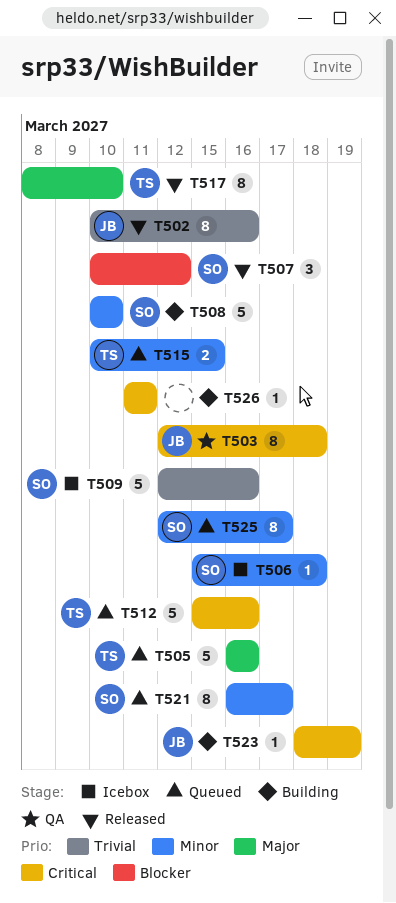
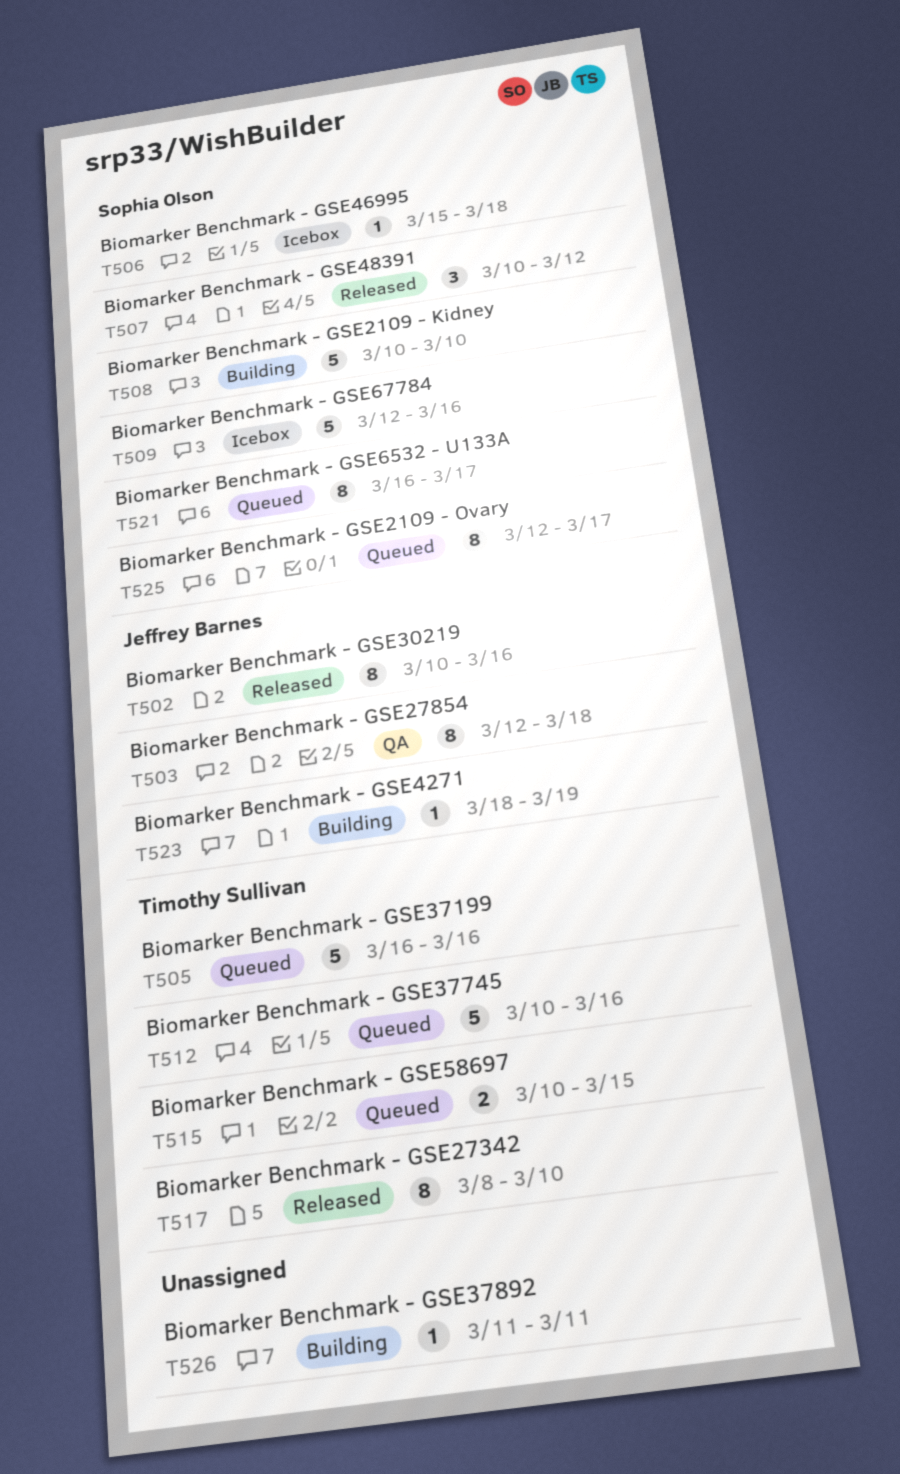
T512, start: Mar 15 -> Mar 10

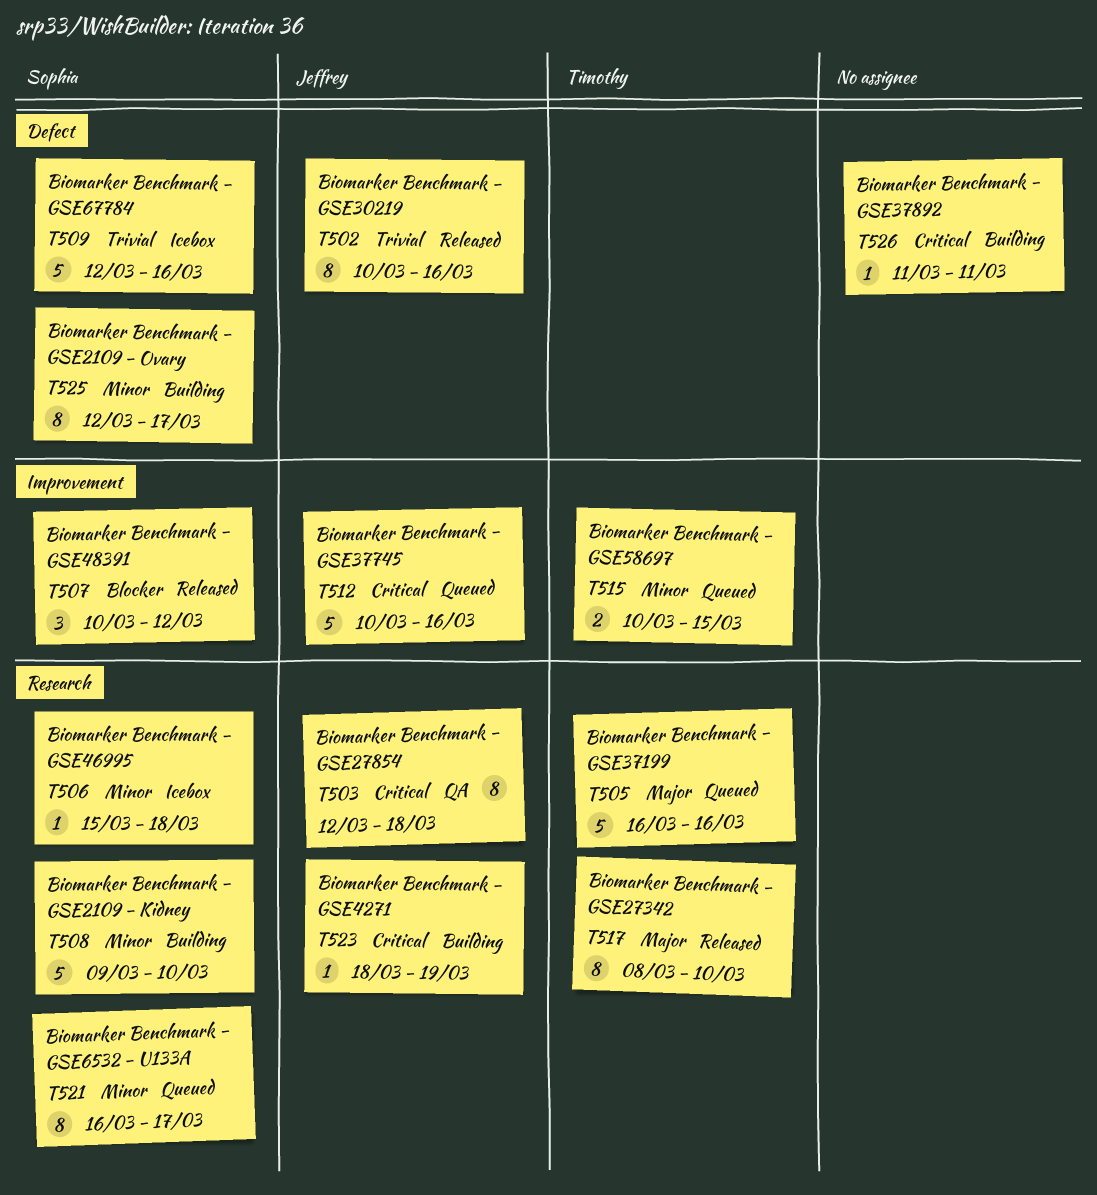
T508, start: Mar 10 -> Mar 9
T512, owner: Timothy Sullivan -> Jeffrey Barnes
T525, status: Queued -> Building

